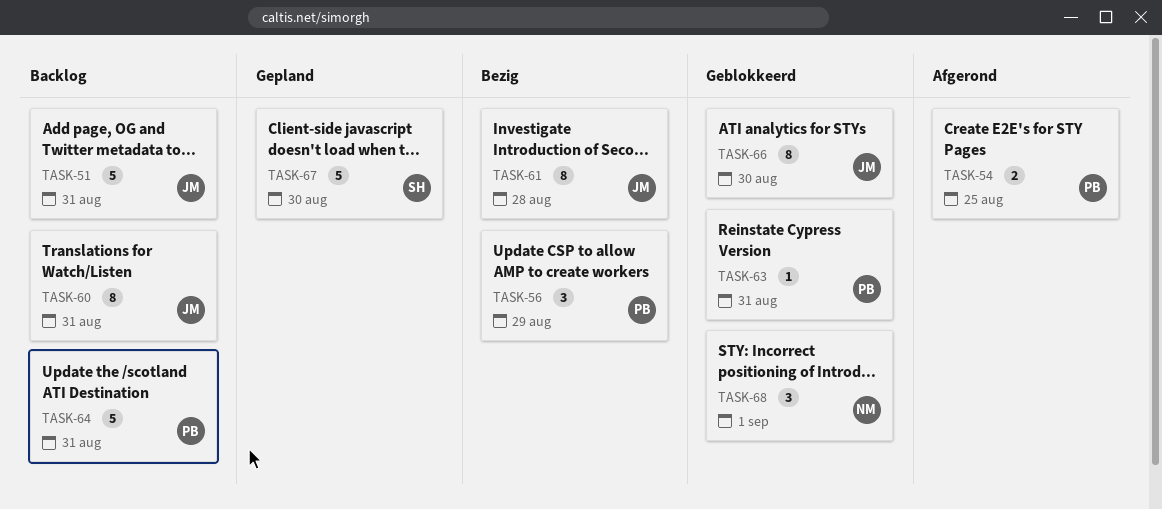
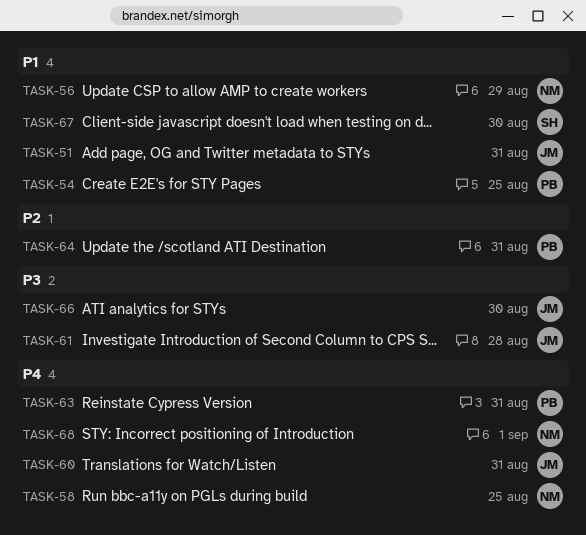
TASK-56, owner: PB -> NM
TASK-58: none -> present

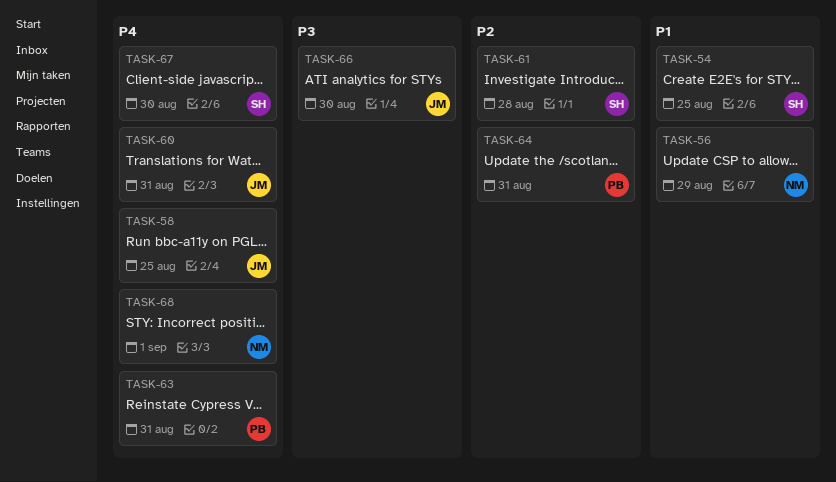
TASK-51: present -> none
TASK-54, owner: PB -> SH
TASK-58, owner: NM -> JM
TASK-61, owner: JM -> SH
TASK-61, priority: P3 -> P2
TASK-67, priority: P1 -> P4

